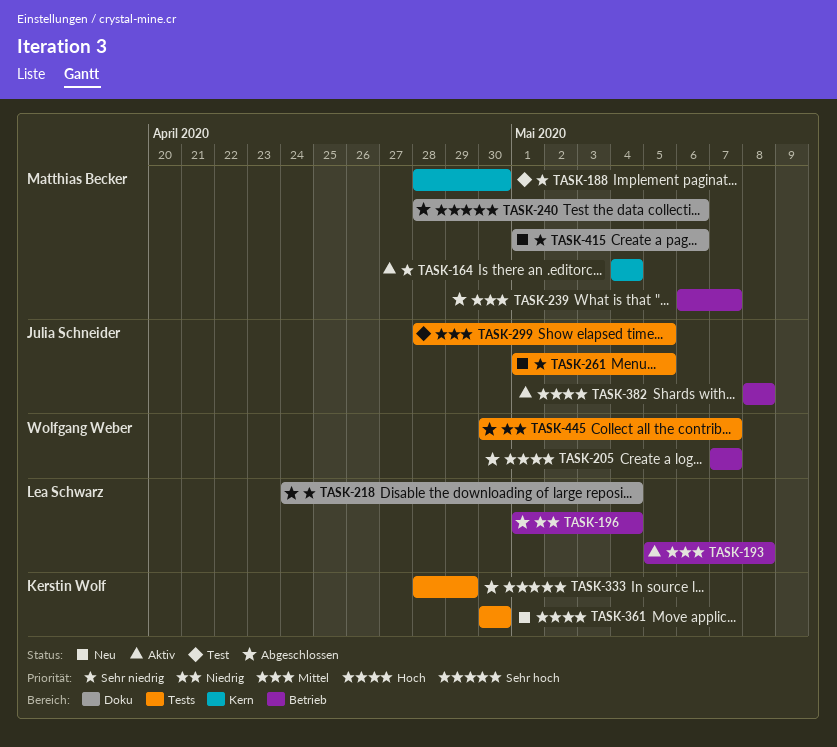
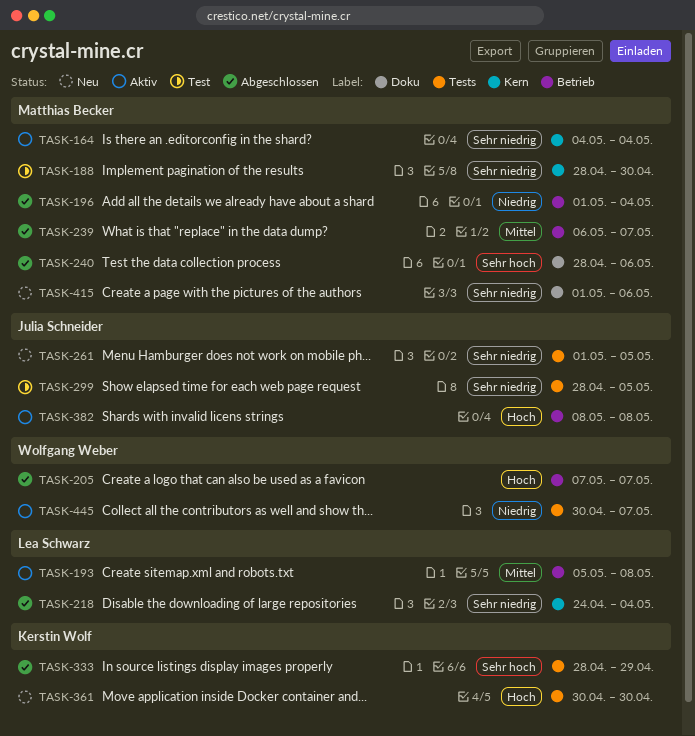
TASK-196, owner: Lea Schwarz -> Matthias Becker
TASK-218, label: Doku -> Kern
TASK-299, priority: Mittel -> Sehr niedrig
TASK-445, status: Abgeschlossen -> Aktiv

